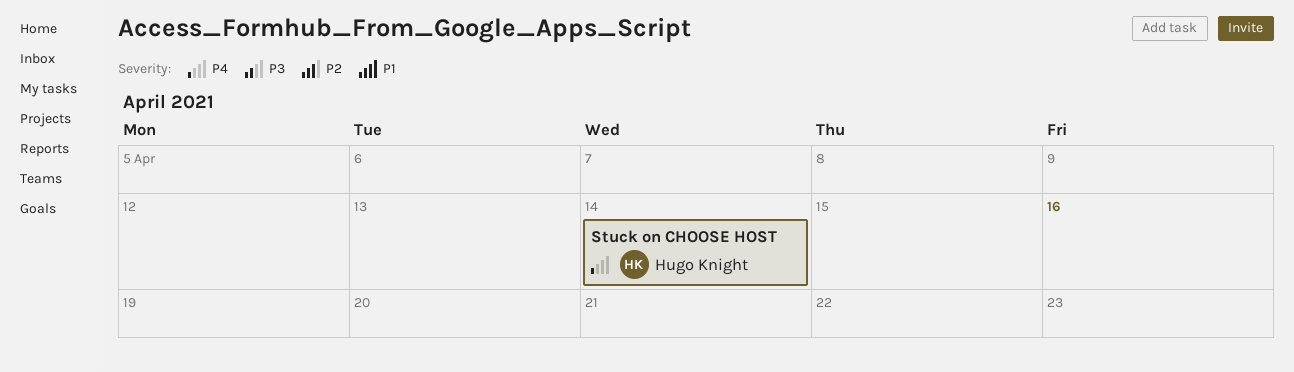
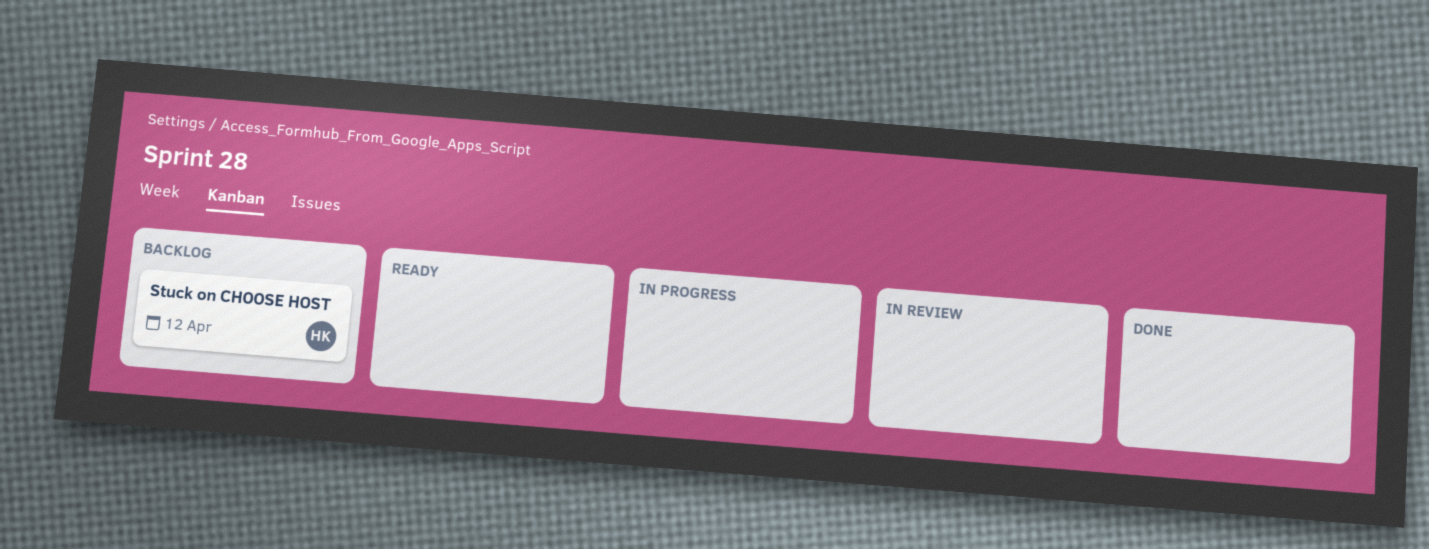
Stuck on CHOOSE HOST, due: Apr 14 -> Apr 12

